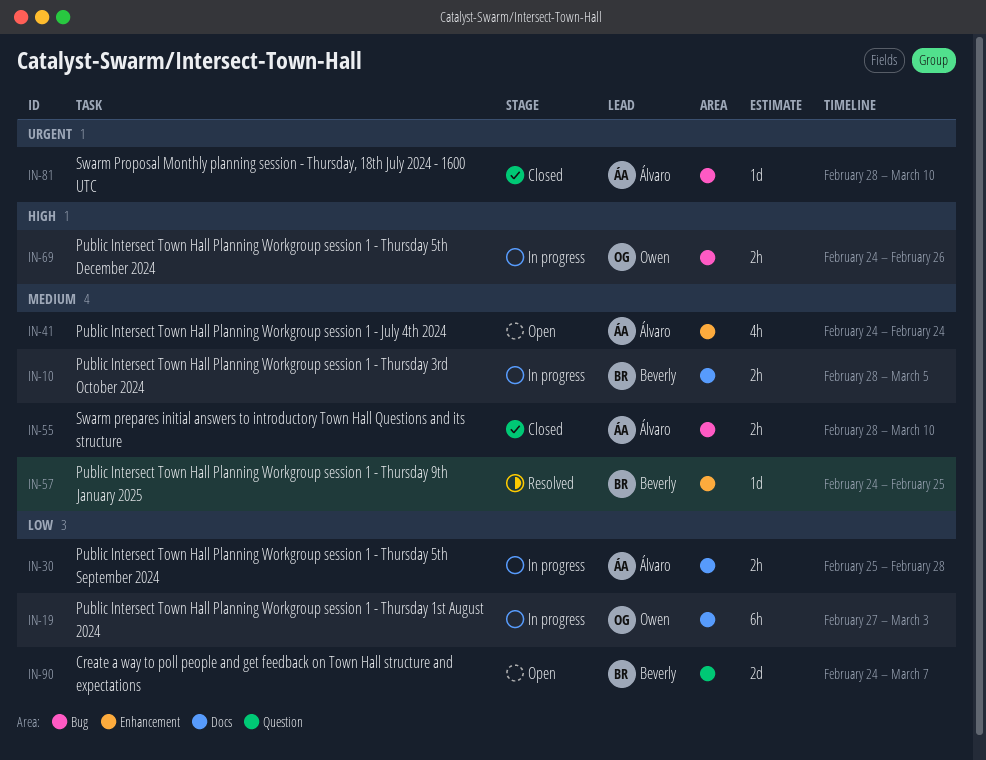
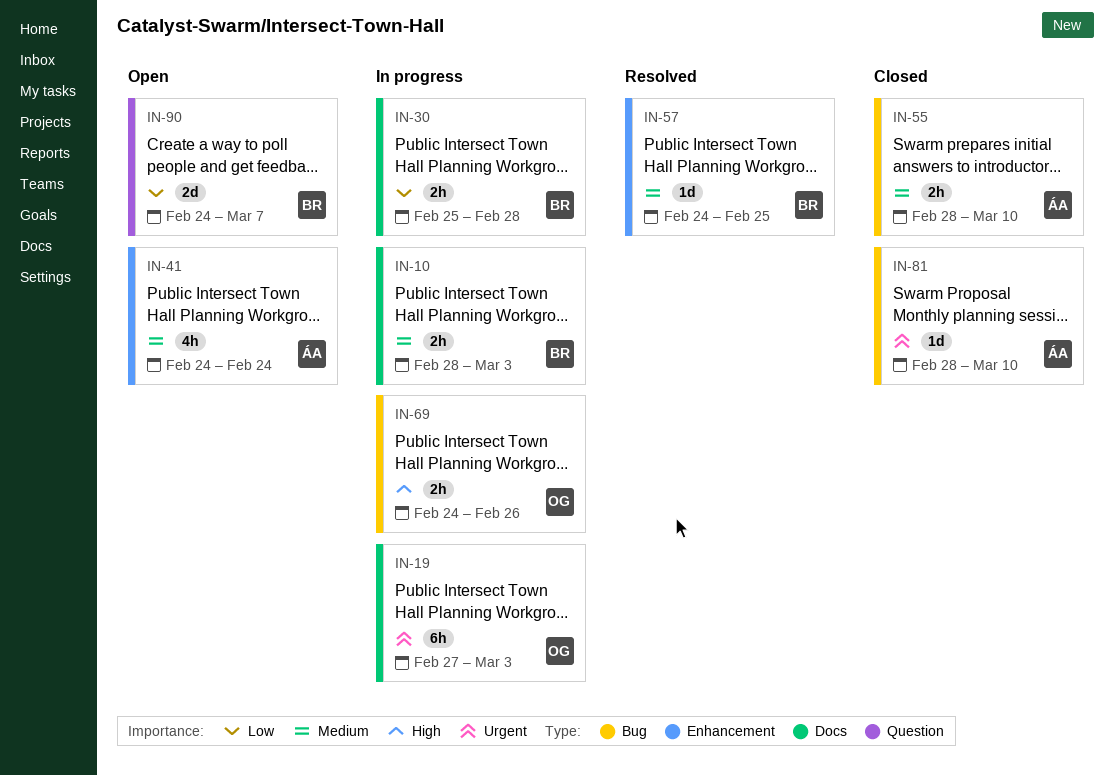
IN-10, due: Mar 5 -> Mar 3
IN-19, priority: Low -> Urgent
IN-30, owner: Álvaro -> Beverly

